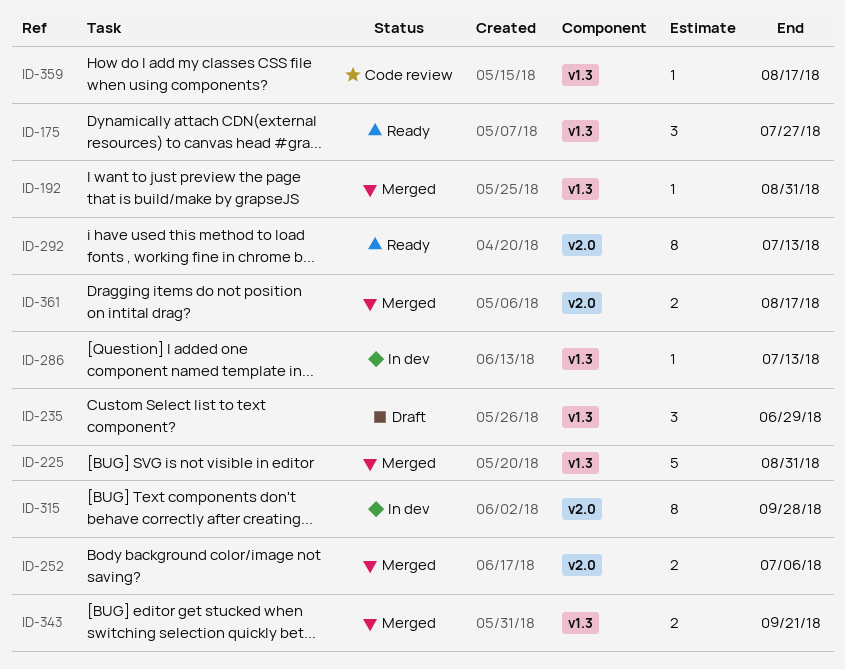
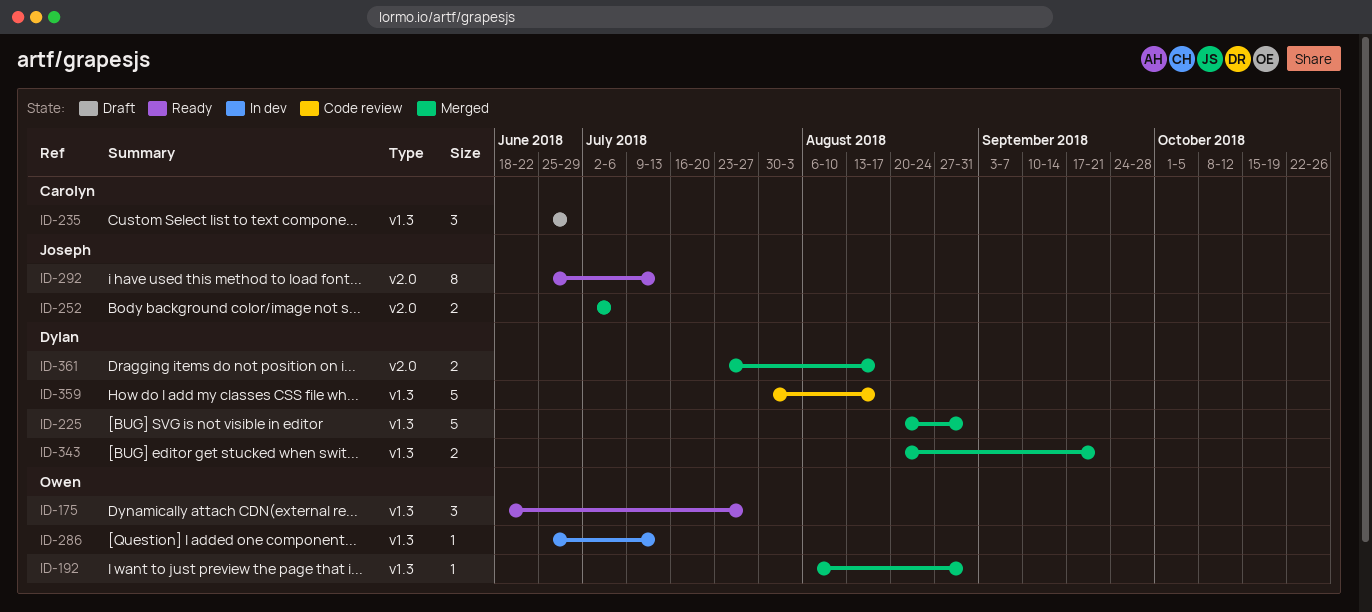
ID-315: present -> none
ID-359, estimate: 1 -> 5

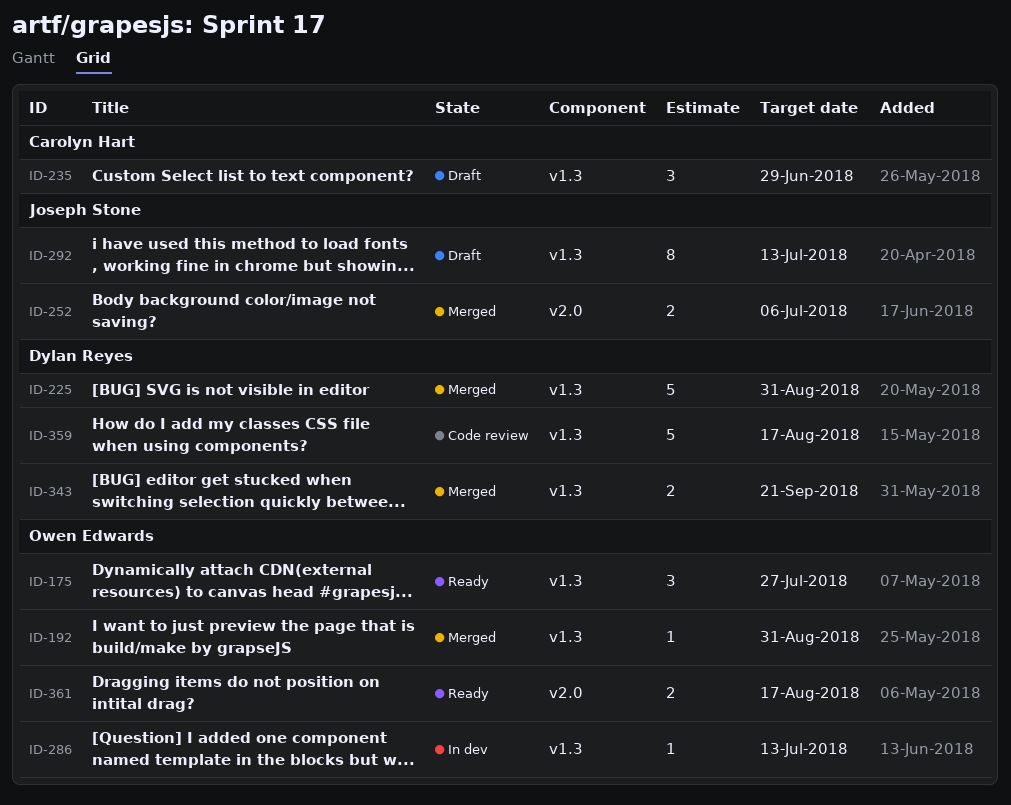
ID-292, status: Ready -> Draft
ID-292, label: v2.0 -> v1.3
ID-361, status: Merged -> Ready
ID-361, owner: Dylan Reyes -> Owen Edwards

